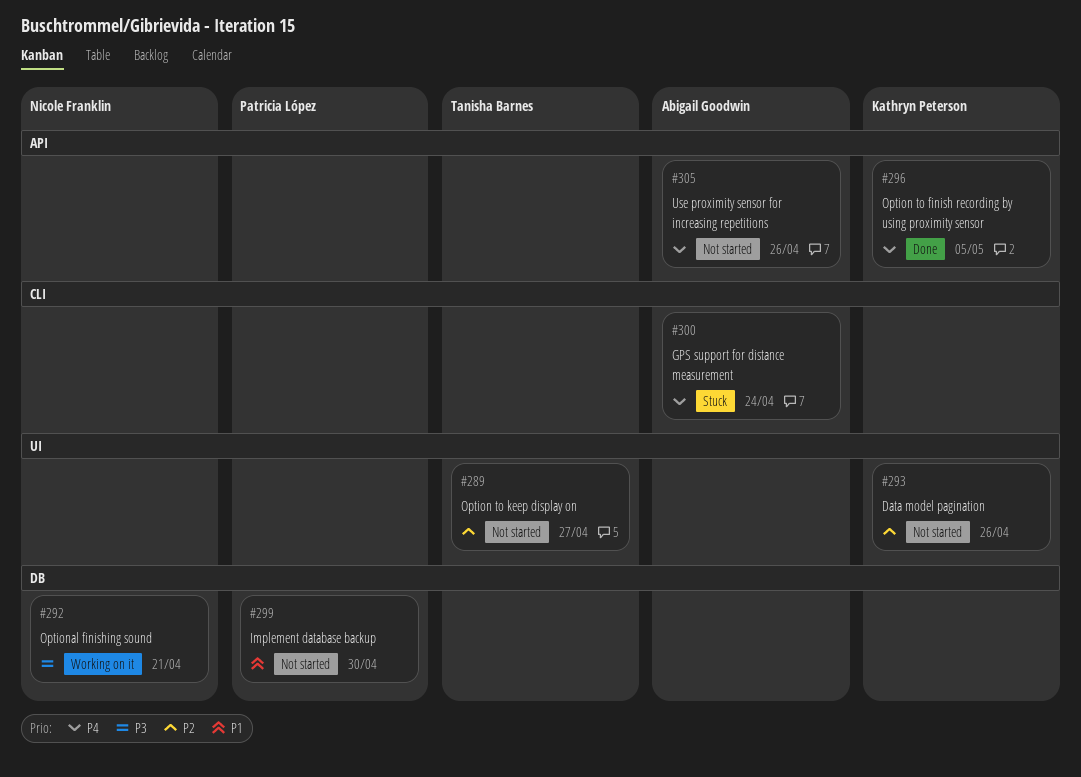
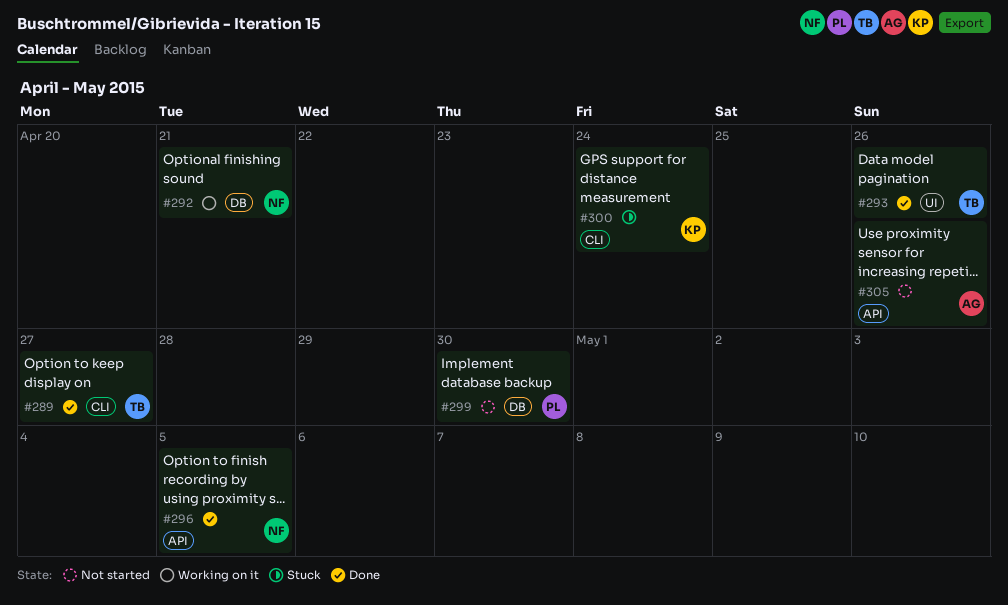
#289, status: Not started -> Done
#289, label: UI -> CLI
#293, status: Not started -> Done
#293, owner: Kathryn Peterson -> Tanisha Barnes
#296, owner: Kathryn Peterson -> Nicole Franklin
#300, owner: Abigail Goodwin -> Kathryn Peterson

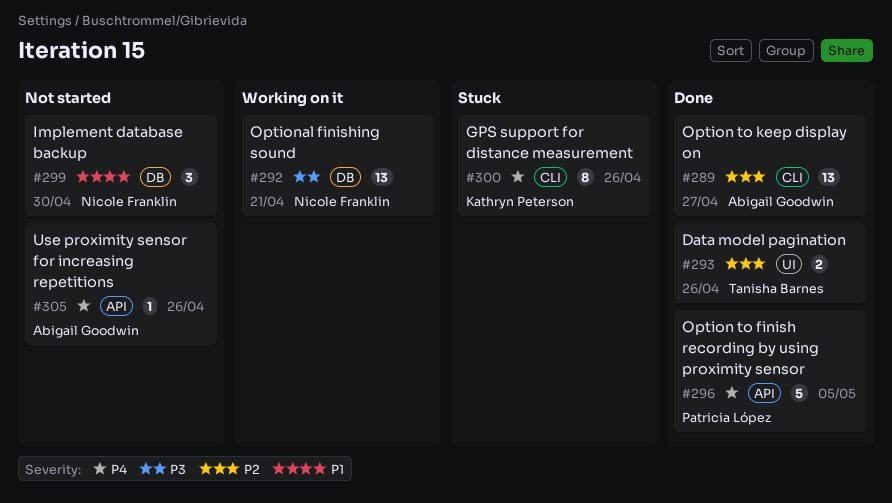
#289, owner: Tanisha Barnes -> Abigail Goodwin
#296, owner: Nicole Franklin -> Patricia López
#299, owner: Patricia López -> Nicole Franklin
#300, due: Apr 24 -> Apr 26

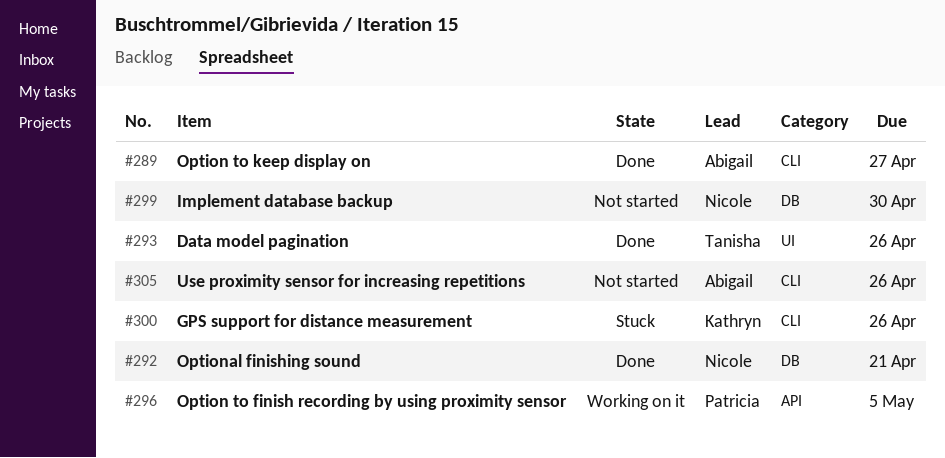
#292, status: Working on it -> Done
#296, status: Done -> Working on it
#305, label: API -> CLI

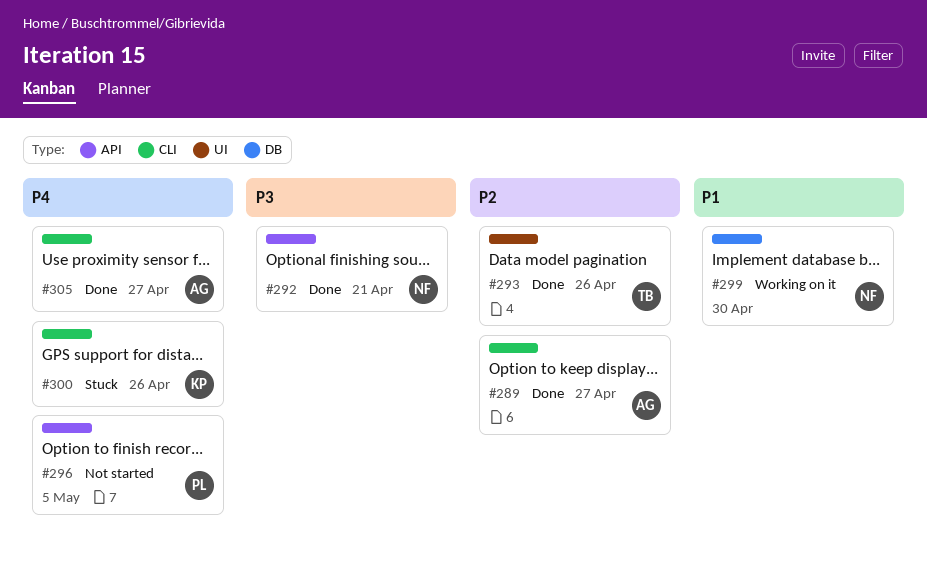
#292, label: DB -> API
#296, status: Working on it -> Not started
#299, status: Not started -> Working on it
#305, status: Not started -> Done
#305, due: Apr 26 -> Apr 27

